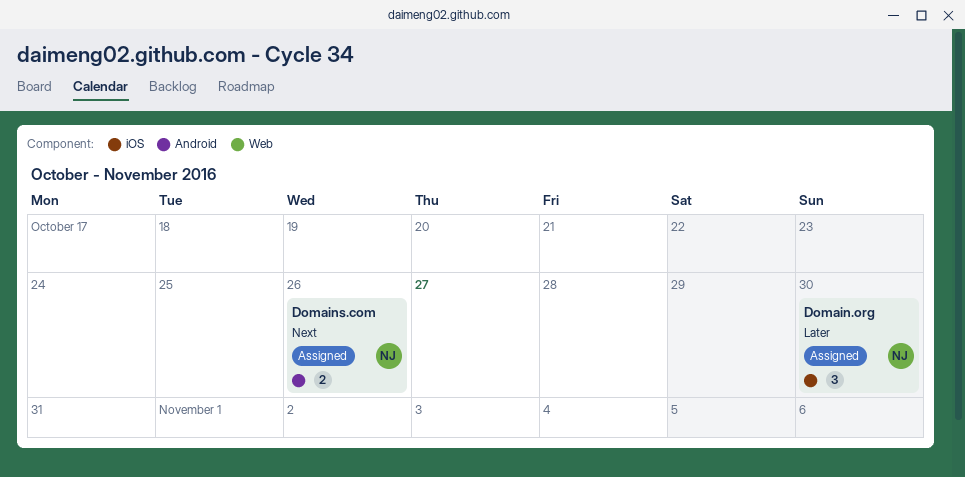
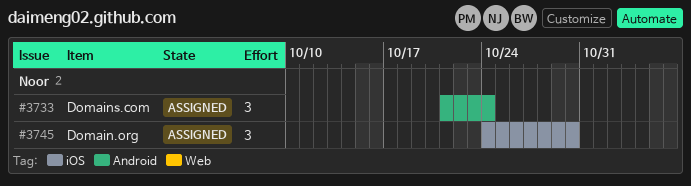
Domains.com, estimate: 2 -> 3
Domains.com, due: Oct 26 -> Oct 24

